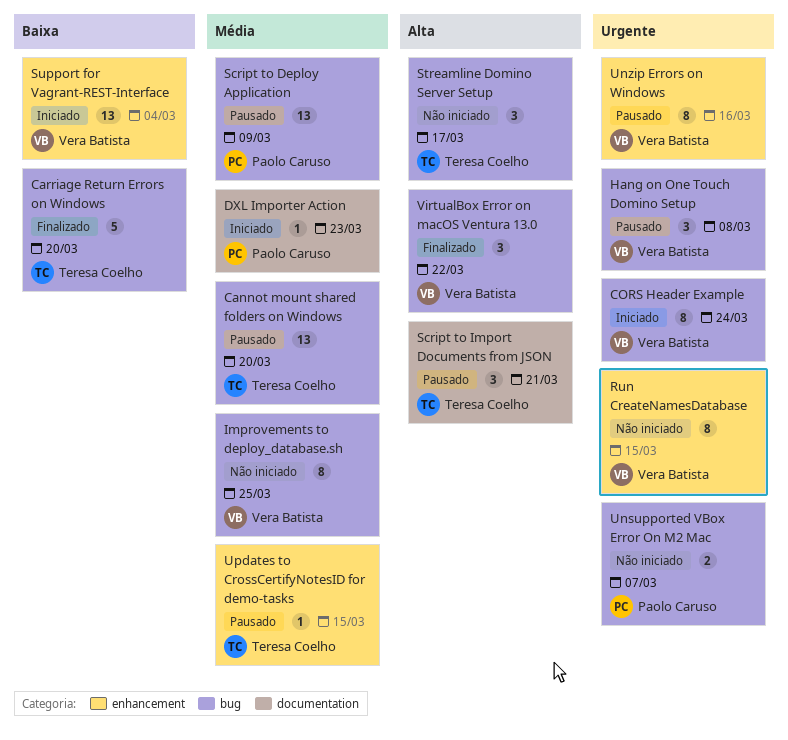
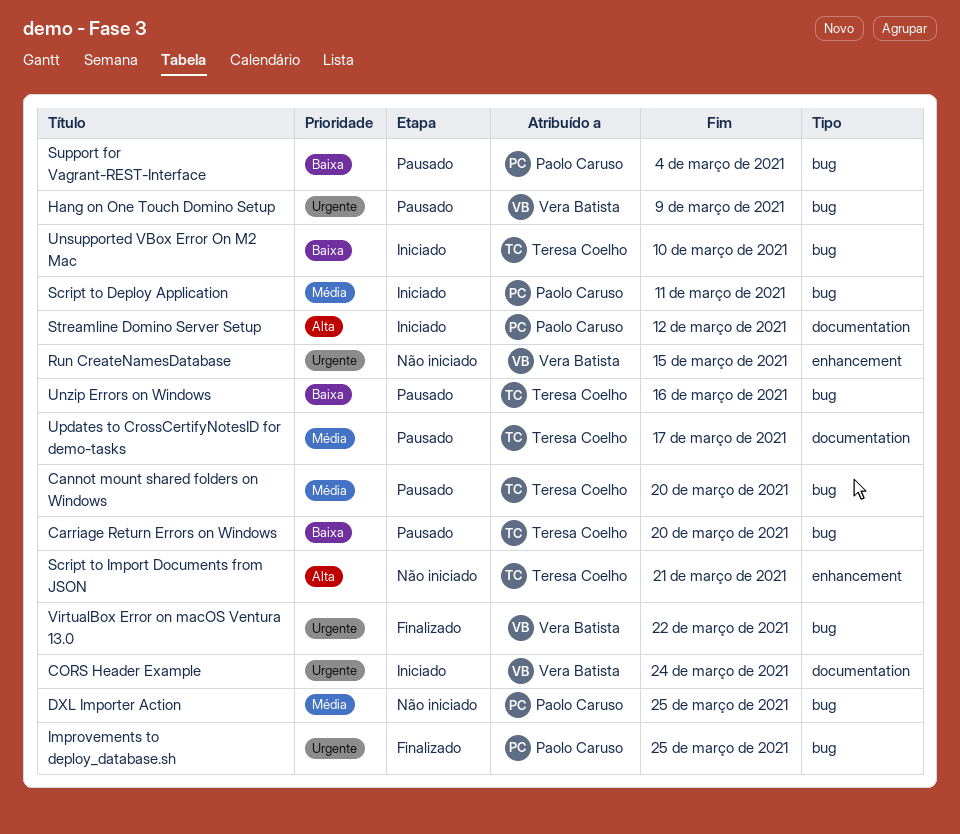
Carriage Return Errors on Windows, status: Finalizado -> Pausado
CORS Header Example, label: bug -> documentation
DXL Importer Action, status: Iniciado -> Não iniciado
DXL Importer Action, label: documentation -> bug
DXL Importer Action, due: Mar 23 -> Mar 25
Hang on One Touch Domino Setup, due: Mar 8 -> Mar 9
Improvements to deploy_database.sh, status: Não iniciado -> Finalizado
Improvements to deploy_database.sh, owner: Vera Batista -> Paolo Caruso
Improvements to deploy_database.sh, priority: Média -> Urgente
Script to Deploy Application, status: Pausado -> Iniciado
Script to Deploy Application, due: Mar 9 -> Mar 11
Script to Import Documents from JSON, status: Pausado -> Não iniciado
Script to Import Documents from JSON, label: documentation -> enhancement
Streamline Domino Server Setup, status: Não iniciado -> Iniciado
Streamline Domino Server Setup, owner: Teresa Coelho -> Paolo Caruso
Streamline Domino Server Setup, label: bug -> documentation
Streamline Domino Server Setup, due: Mar 17 -> Mar 12
Support for Vagrant-REST-Interface, status: Iniciado -> Pausado
Support for Vagrant-REST-Interface, owner: Vera Batista -> Paolo Caruso
Support for Vagrant-REST-Interface, label: enhancement -> bug
Unsupported VBox Error On M2 Mac, status: Não iniciado -> Iniciado
Unsupported VBox Error On M2 Mac, owner: Paolo Caruso -> Teresa Coelho
Unsupported VBox Error On M2 Mac, priority: Urgente -> Baixa
Unsupported VBox Error On M2 Mac, due: Mar 7 -> Mar 10
Unzip Errors on Windows, owner: Vera Batista -> Teresa Coelho
Unzip Errors on Windows, priority: Urgente -> Baixa
Unzip Errors on Windows, label: enhancement -> bug
Updates to CrossCertifyNotesID for demo-tasks, label: enhancement -> documentation
Updates to CrossCertifyNotesID for demo-tasks, due: Mar 15 -> Mar 17
VirtualBox Error on macOS Ventura 13.0, priority: Alta -> Urgente

